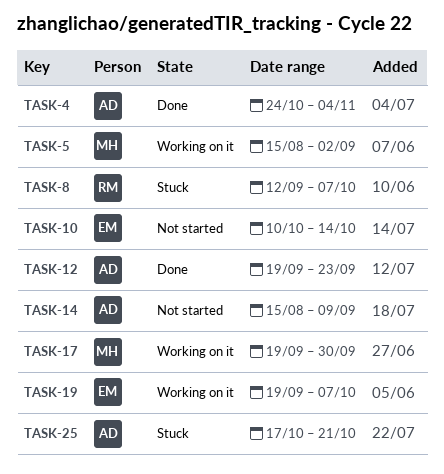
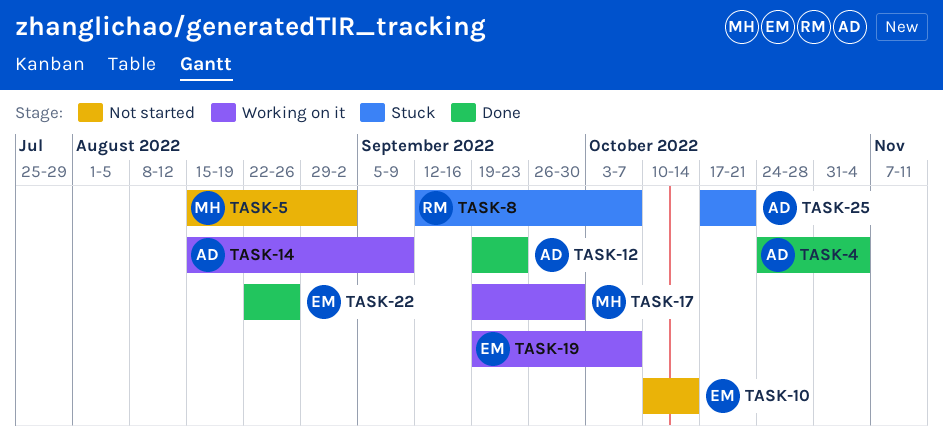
TASK-5, status: Working on it -> Not started
TASK-14, status: Not started -> Working on it
TASK-22: none -> present

